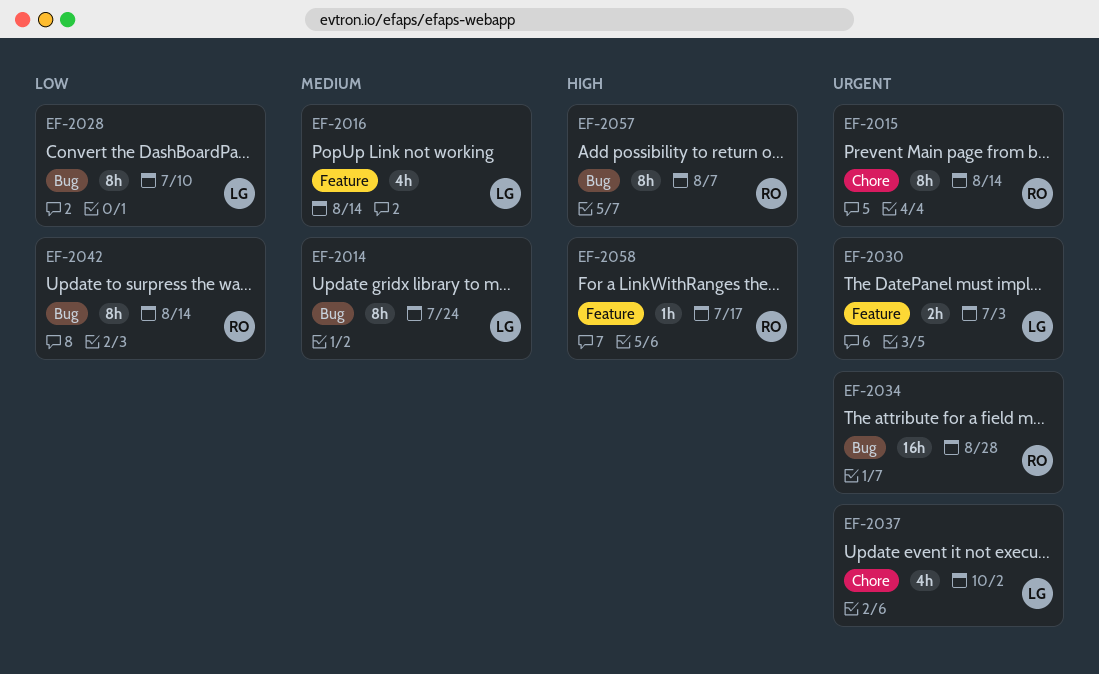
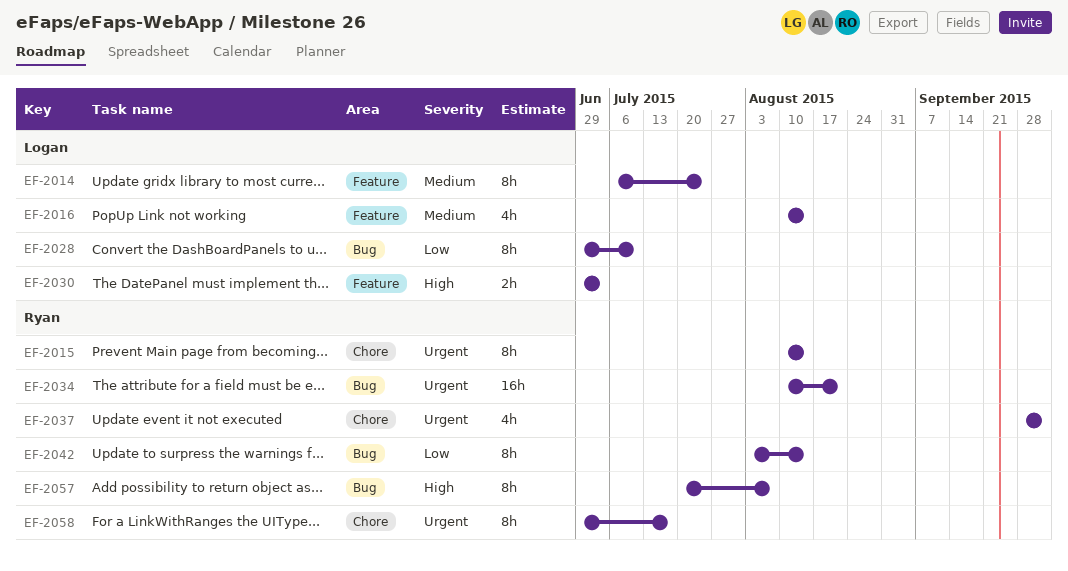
EF-2014, label: Bug -> Feature
EF-2030, priority: Urgent -> High
EF-2034, due: Aug 28 -> Aug 21
EF-2037, owner: Logan -> Ryan
EF-2058, priority: High -> Urgent
EF-2058, label: Feature -> Chore
EF-2058, estimate: 1h -> 8h

